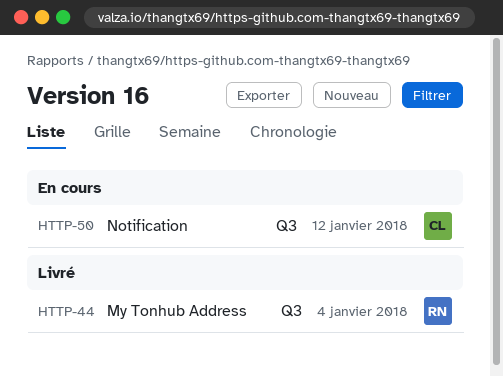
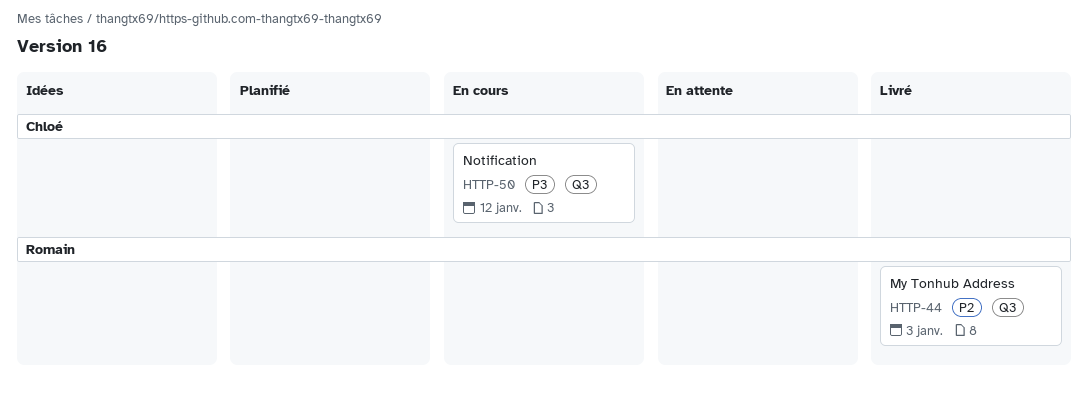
HTTP-44, due: Jan 4 -> Jan 3

